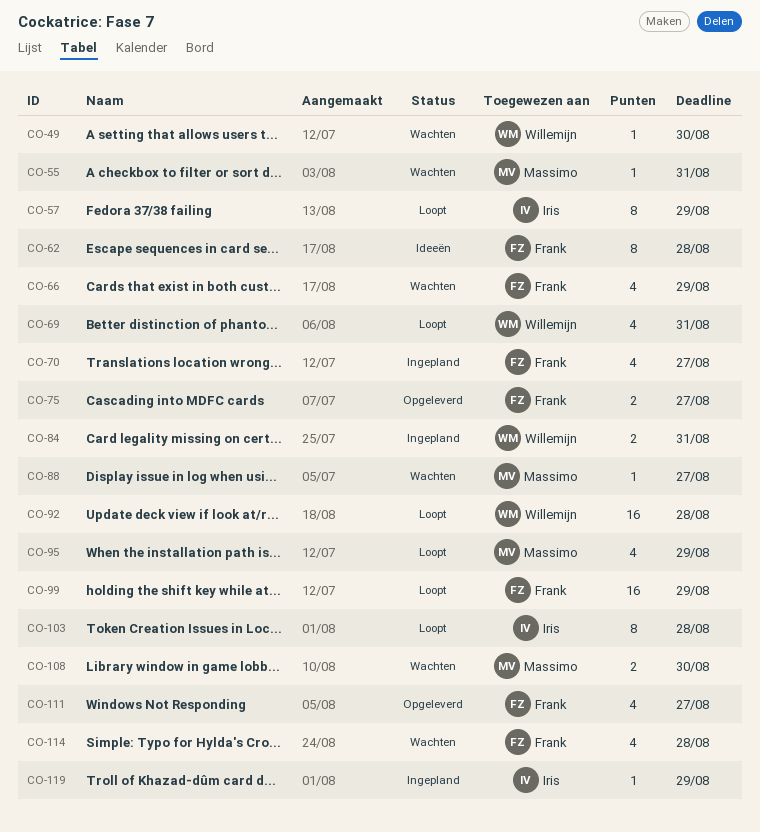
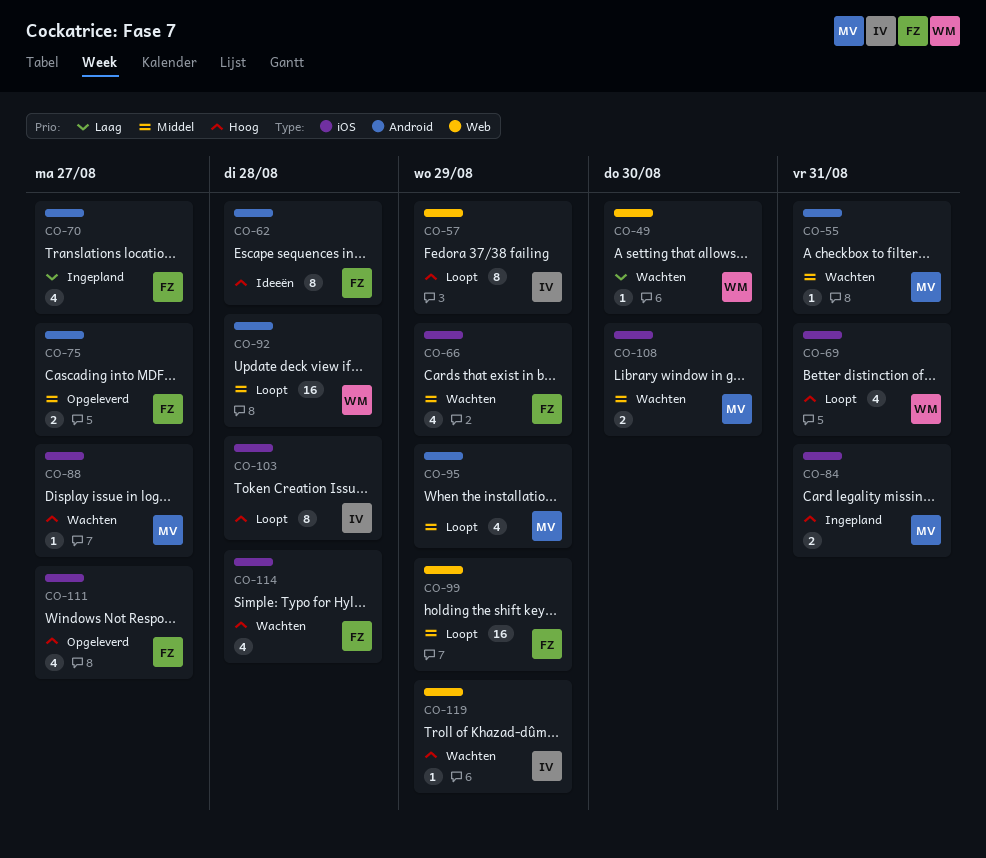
CO-84, owner: Willemijn -> Massimo
CO-119, status: Ingepland -> Wachten

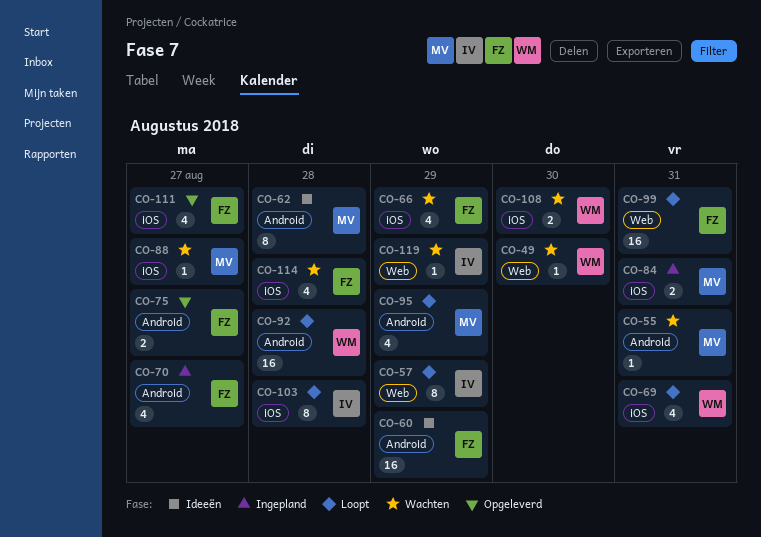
CO-60: none -> present
CO-62, owner: FZ -> MV
CO-99, due: Aug 29 -> Aug 31
CO-108, owner: MV -> WM

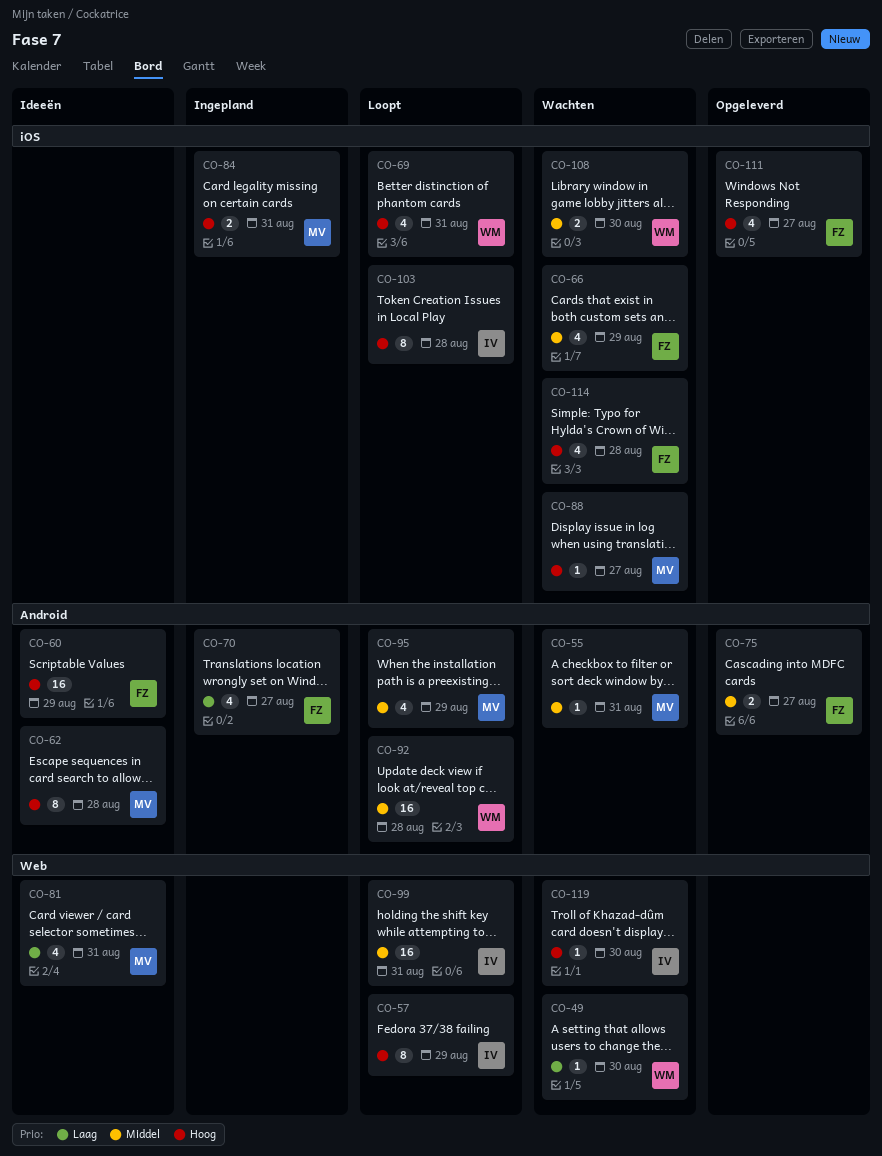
CO-81: none -> present
CO-99, owner: FZ -> IV
CO-119, due: Aug 29 -> Aug 30

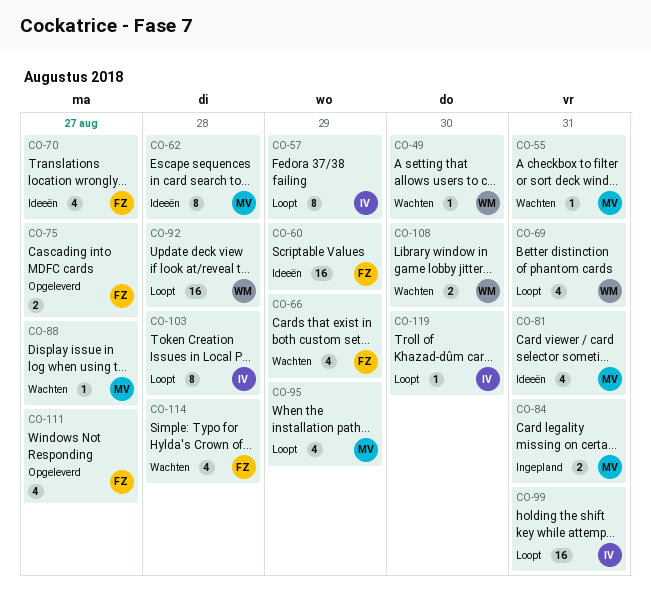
CO-70, status: Ingepland -> Ideeën
CO-119, status: Wachten -> Loopt

